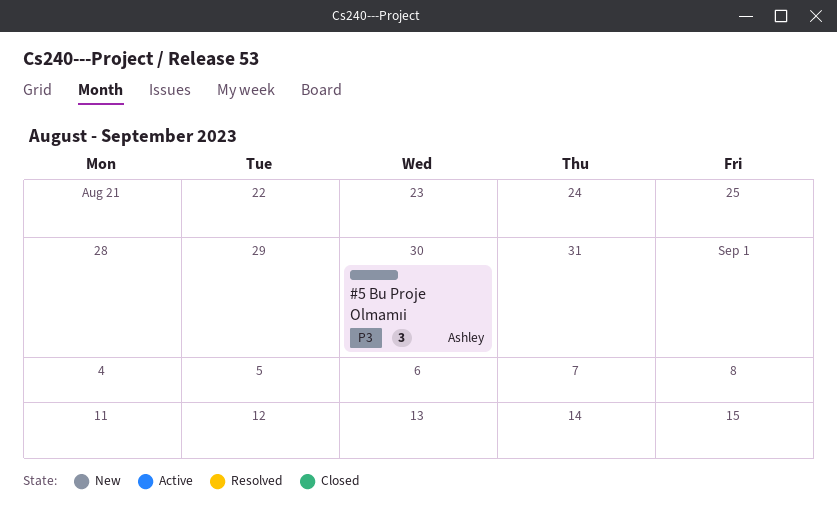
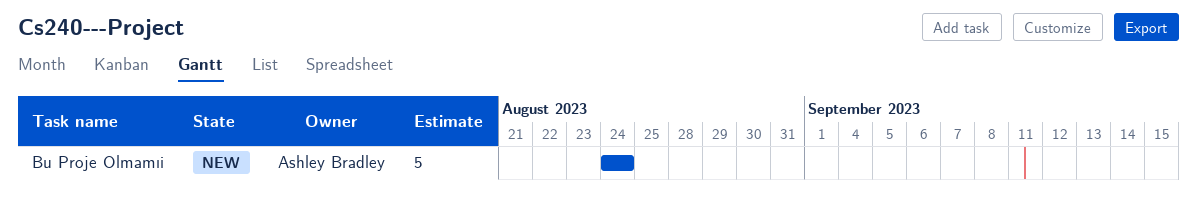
Bu Proje Olmamıi, estimate: 3 -> 5
Bu Proje Olmamıi, due: Aug 30 -> Aug 24

